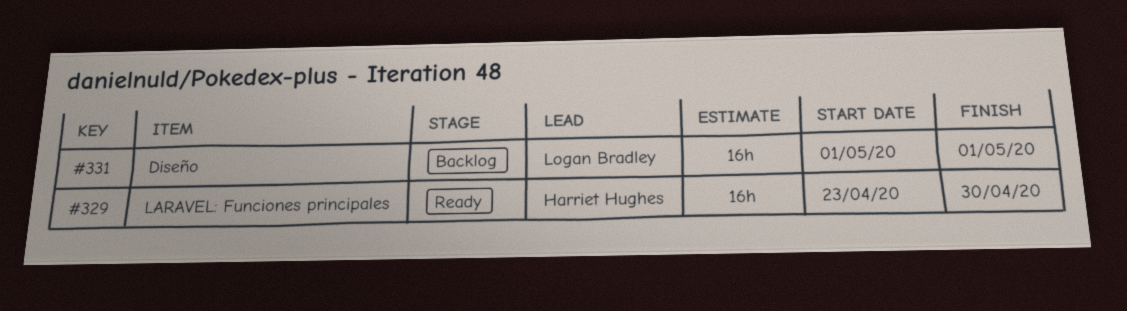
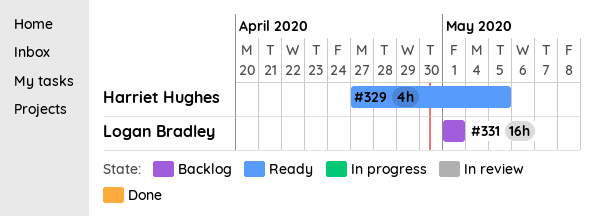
#329, estimate: 16h -> 4h
#329, start: Apr 23 -> Apr 27
#329, due: Apr 30 -> May 5

